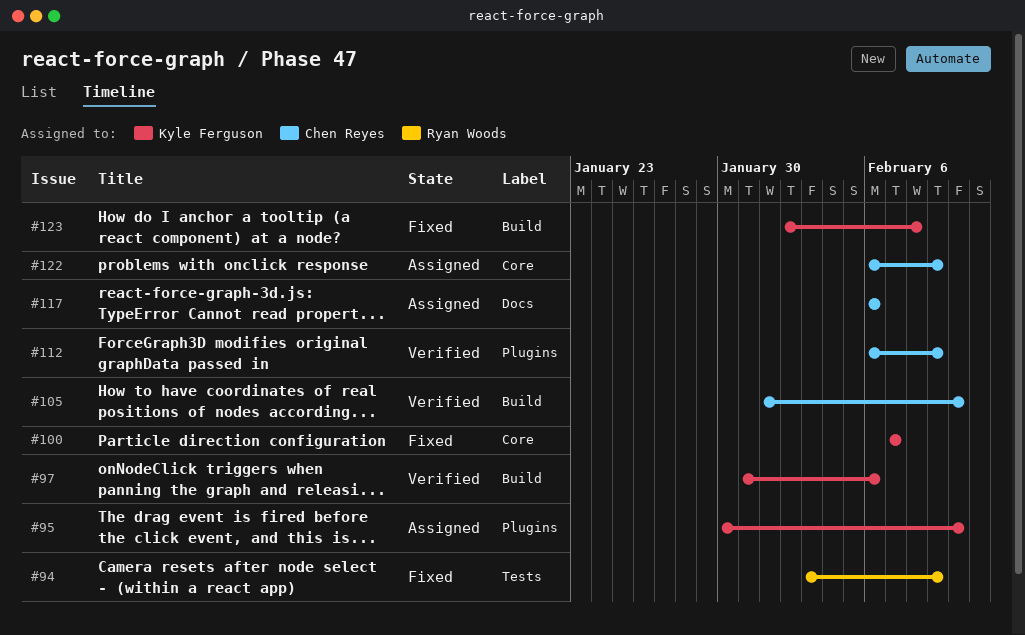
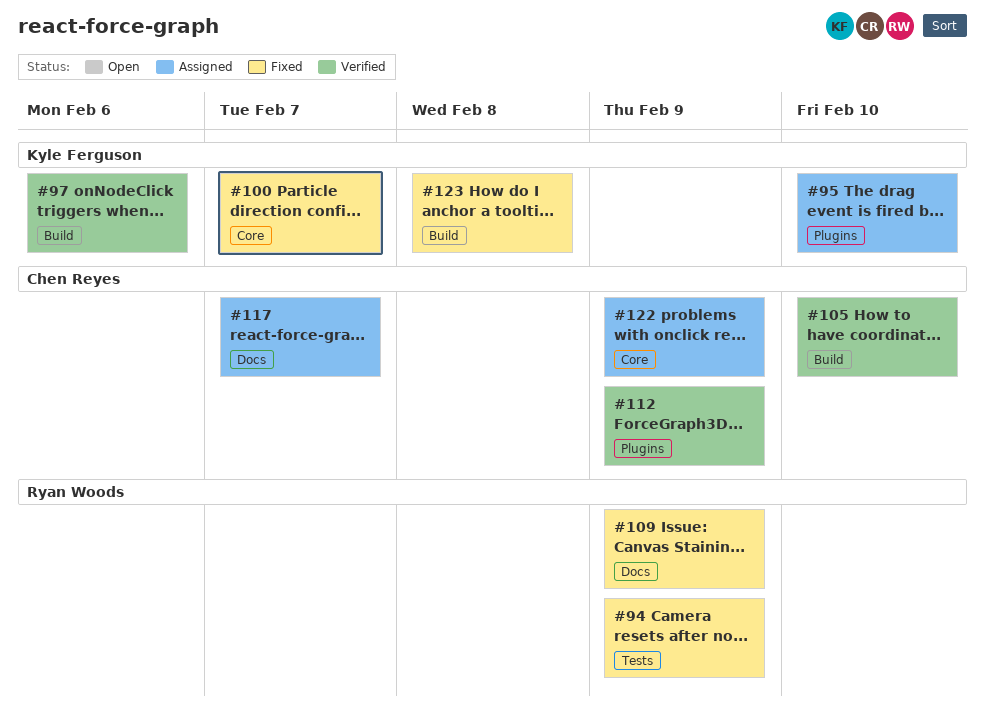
#109: none -> present
#117, due: Feb 6 -> Feb 7

